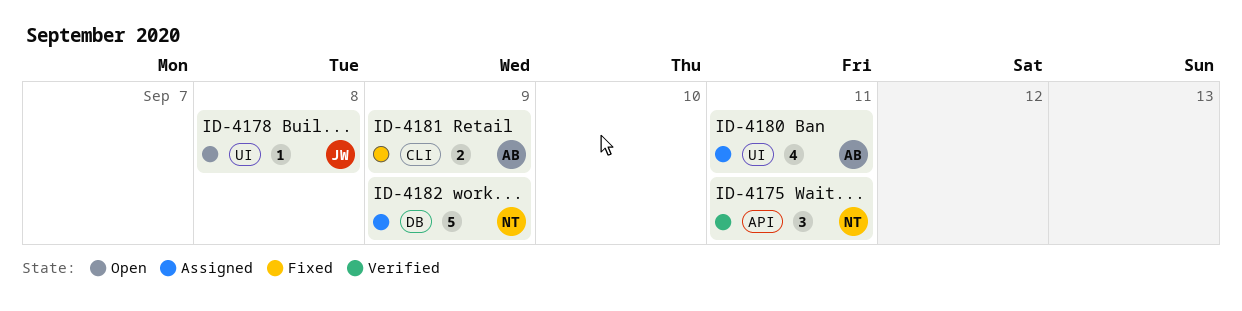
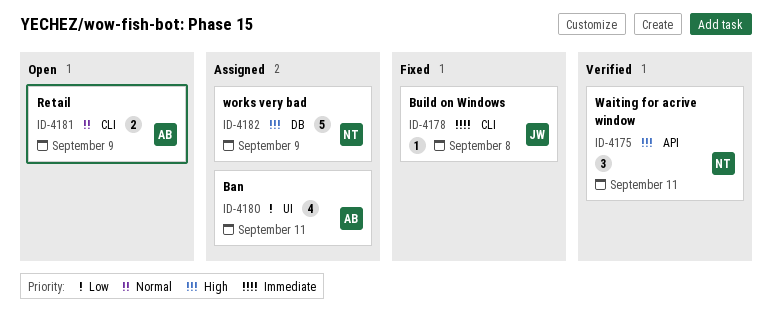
ID-4178, status: Open -> Fixed
ID-4178, label: UI -> CLI
ID-4181, status: Fixed -> Open

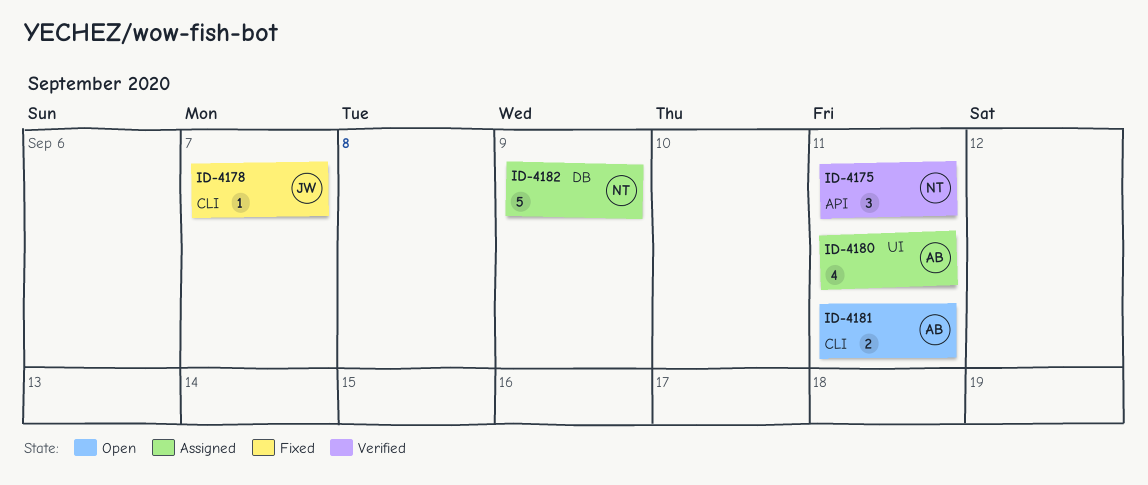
ID-4178, due: Sep 8 -> Sep 7
ID-4181, due: Sep 9 -> Sep 11

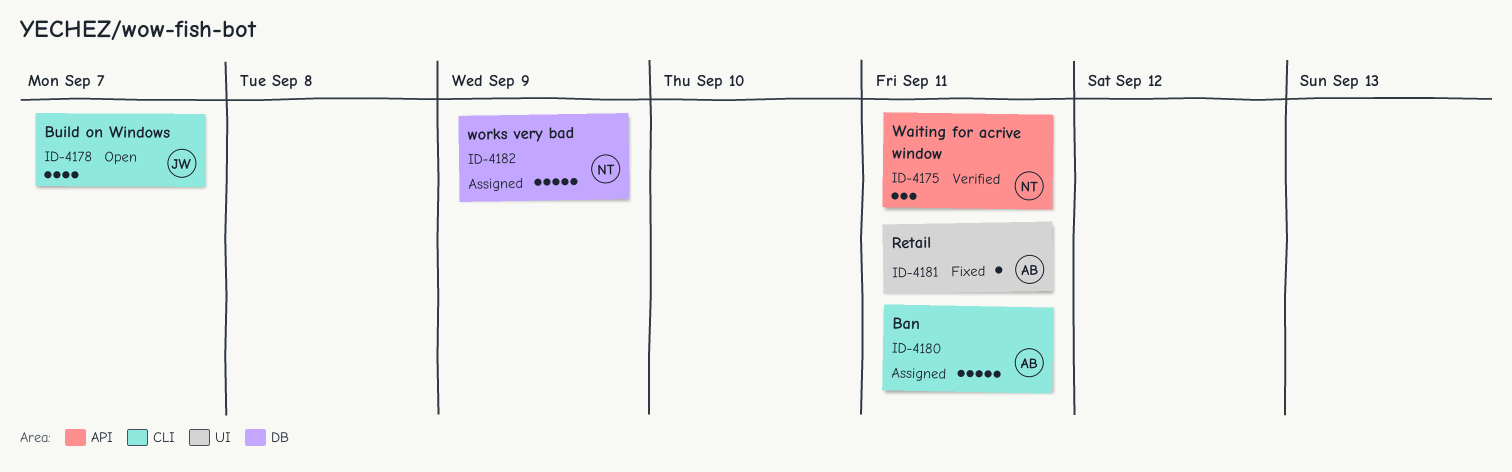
ID-4178, status: Fixed -> Open
ID-4178, estimate: 1 -> 4
ID-4180, label: UI -> CLI
ID-4180, estimate: 4 -> 5
ID-4181, status: Open -> Fixed
ID-4181, label: CLI -> UI
ID-4181, estimate: 2 -> 1

